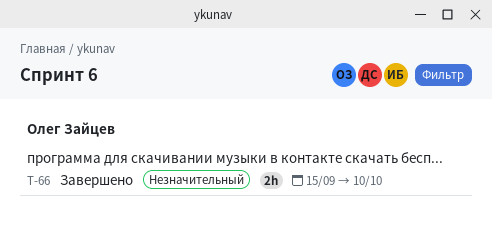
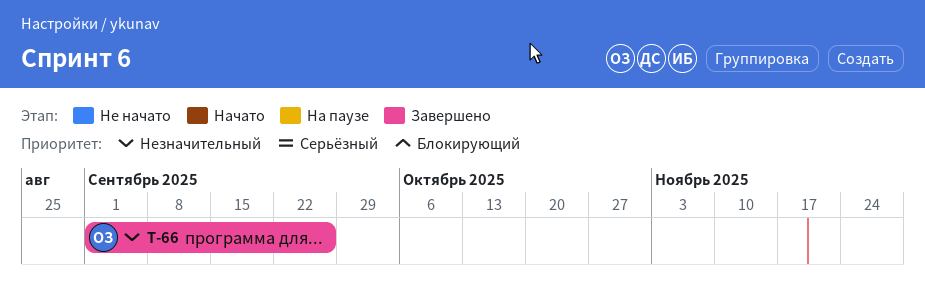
T-66, start: Sep 15 -> Sep 1
T-66, due: Oct 10 -> Sep 26

